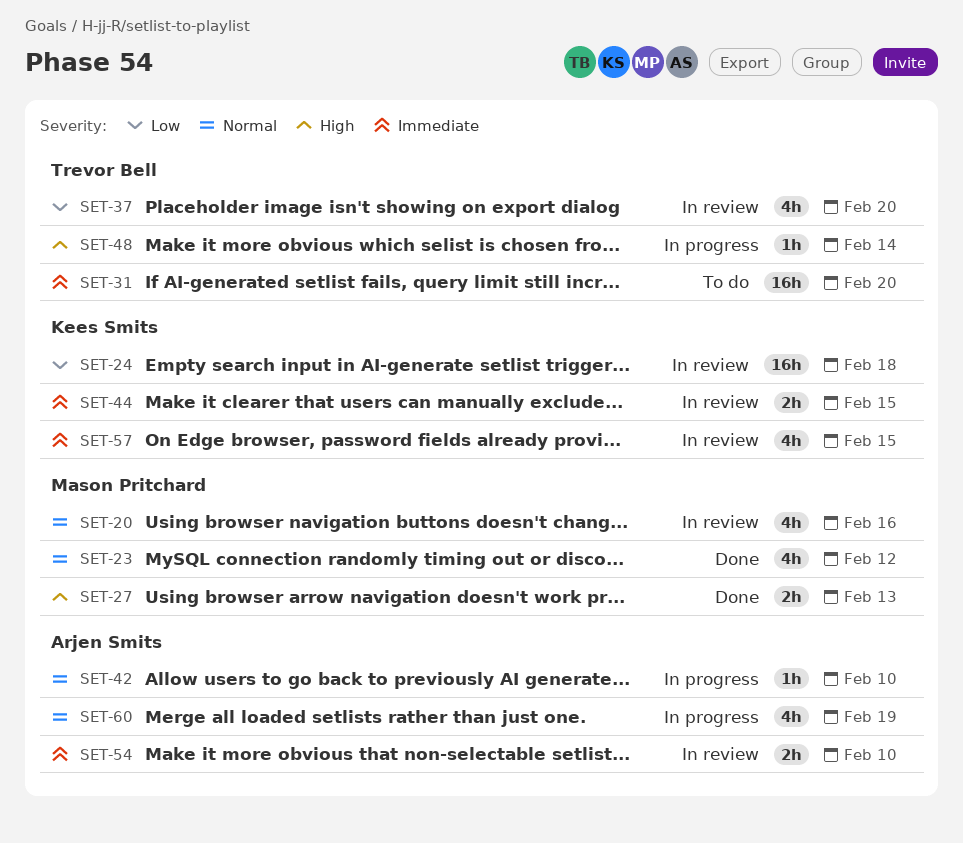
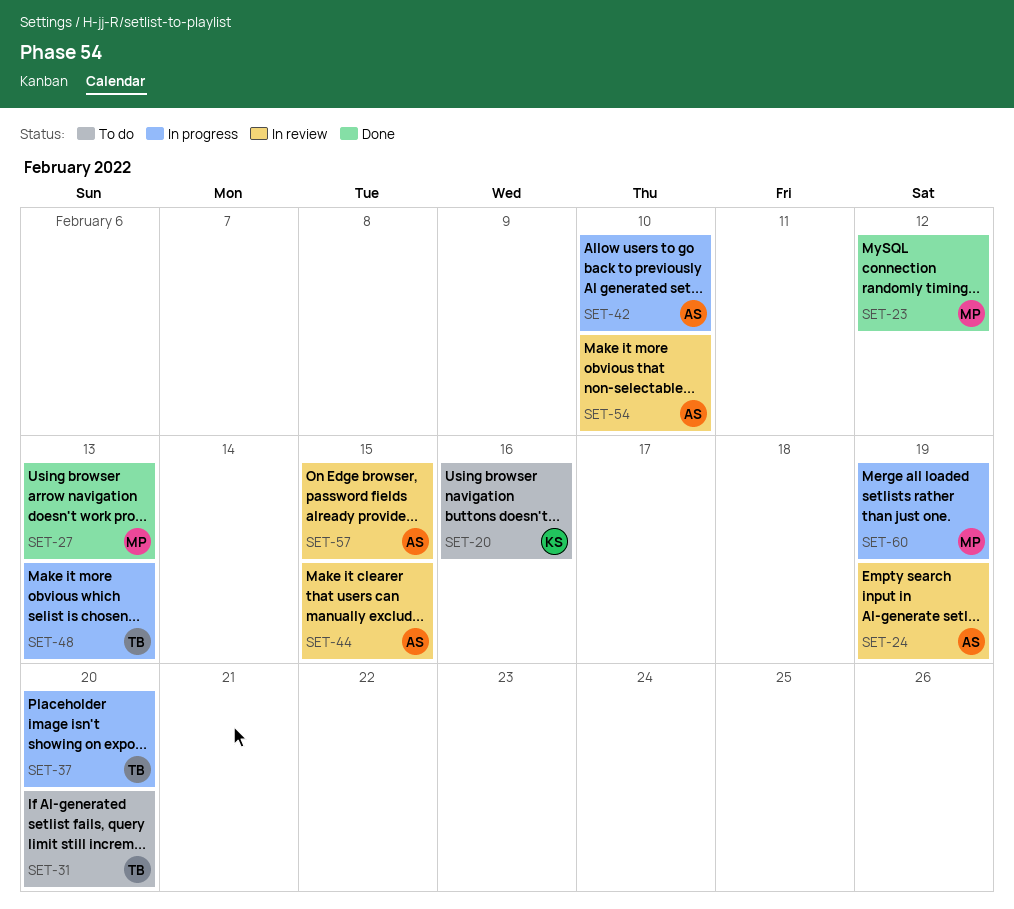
SET-20, status: In review -> To do
SET-20, owner: Mason Pritchard -> Kees Smits
SET-24, owner: Kees Smits -> Arjen Smits
SET-24, due: Feb 18 -> Feb 19
SET-37, status: In review -> In progress
SET-44, owner: Kees Smits -> Arjen Smits
SET-48, due: Feb 14 -> Feb 13
SET-57, owner: Kees Smits -> Arjen Smits
SET-60, owner: Arjen Smits -> Mason Pritchard

